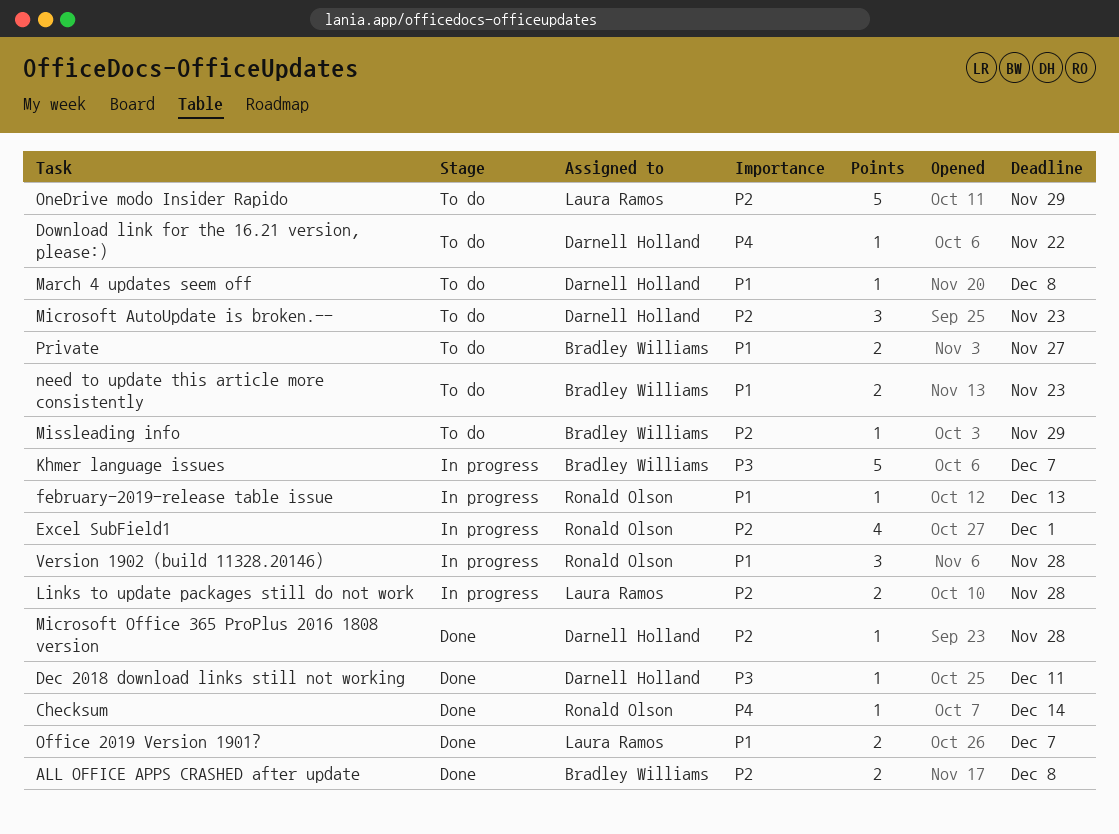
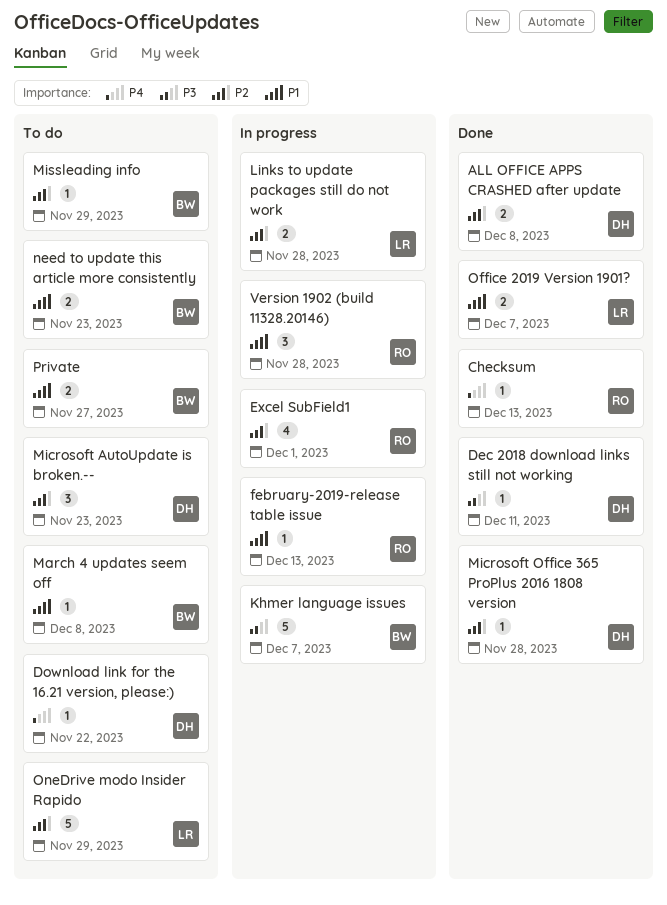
ALL OFFICE APPS CRASHED after update, owner: Bradley Williams -> Darnell Holland
Checksum, due: Dec 14 -> Dec 13
March 4 updates seem off, owner: Darnell Holland -> Bradley Williams

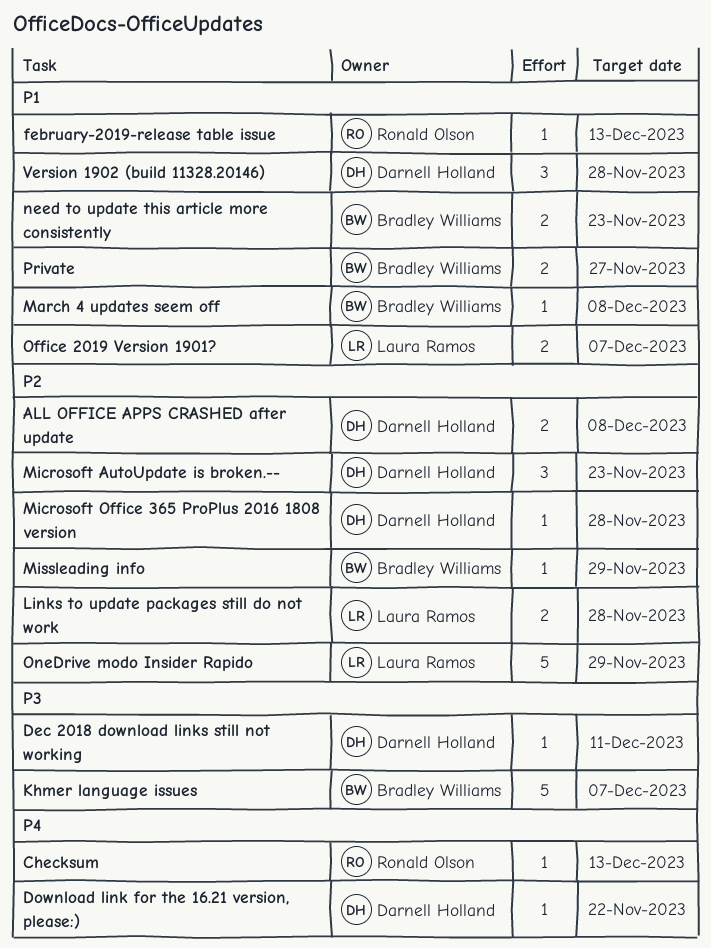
Excel SubField1: present -> none
Version 1902 (build 11328.20146), owner: Ronald Olson -> Darnell Holland

